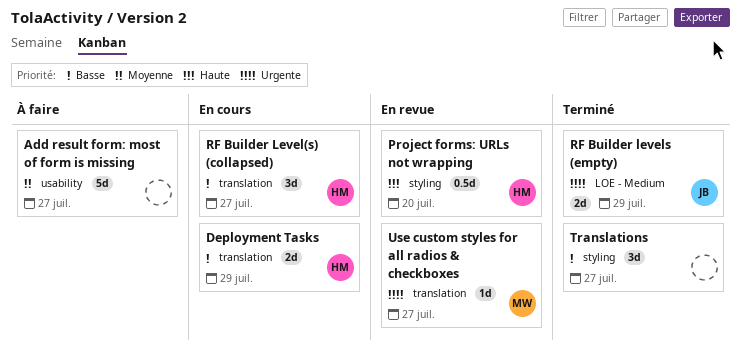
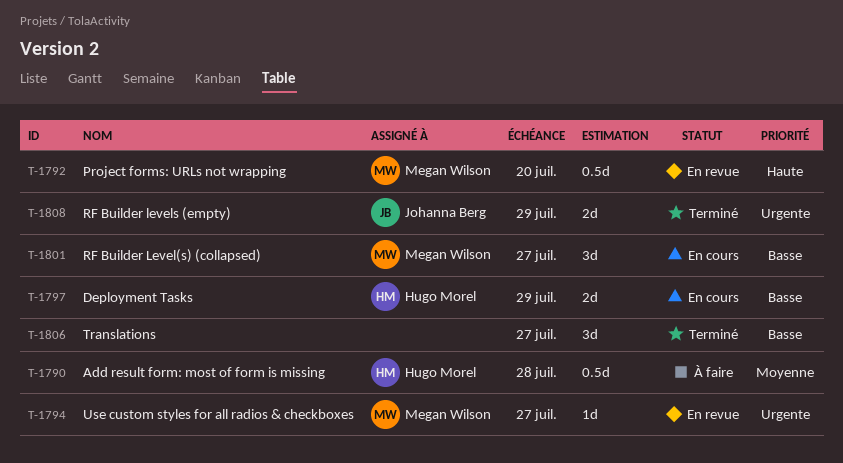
Add result form: most of form is missing, owner: none -> Hugo Morel
Add result form: most of form is missing, estimate: 5d -> 0.5d
Add result form: most of form is missing, due: Jul 27 -> Jul 28
Project forms: URLs not wrapping, owner: Hugo Morel -> Megan Wilson
RF Builder Level(s) (collapsed), owner: Hugo Morel -> Megan Wilson

